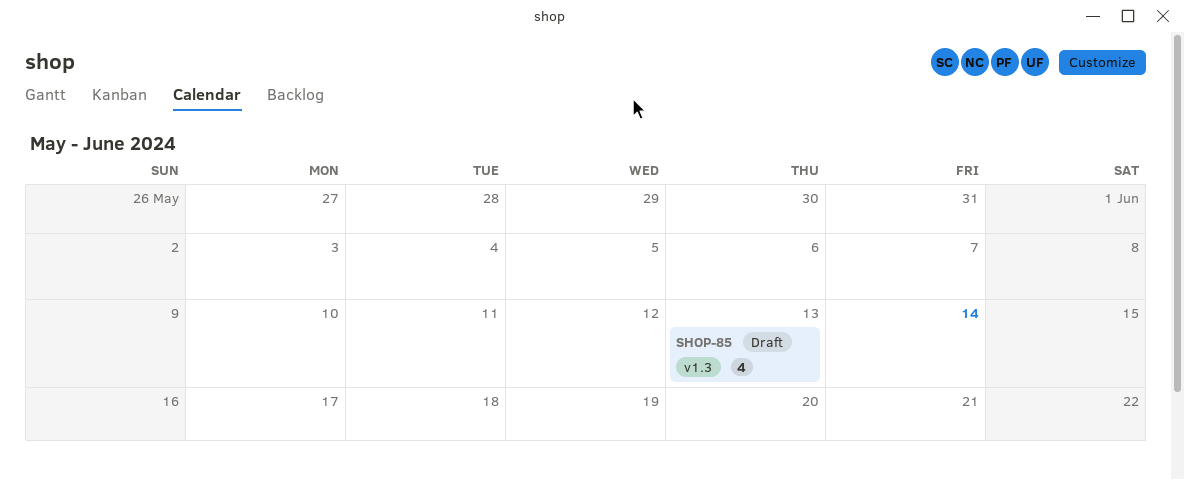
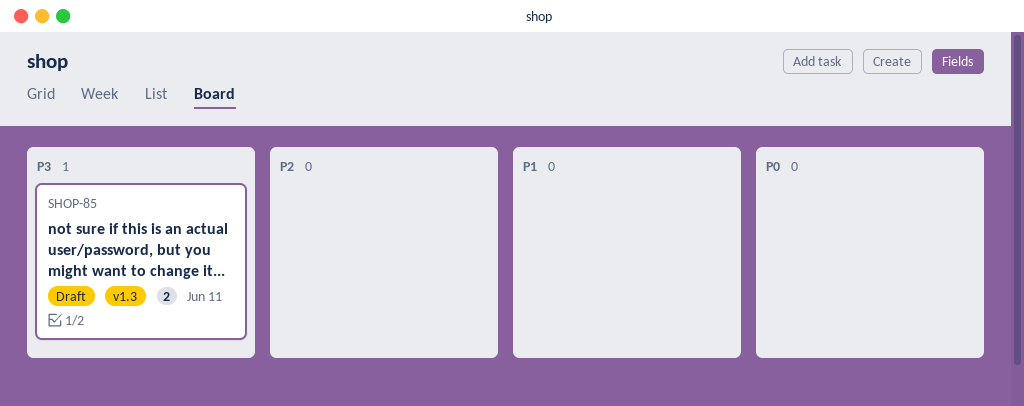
SHOP-85, estimate: 4 -> 2
SHOP-85, due: Jun 13 -> Jun 11

